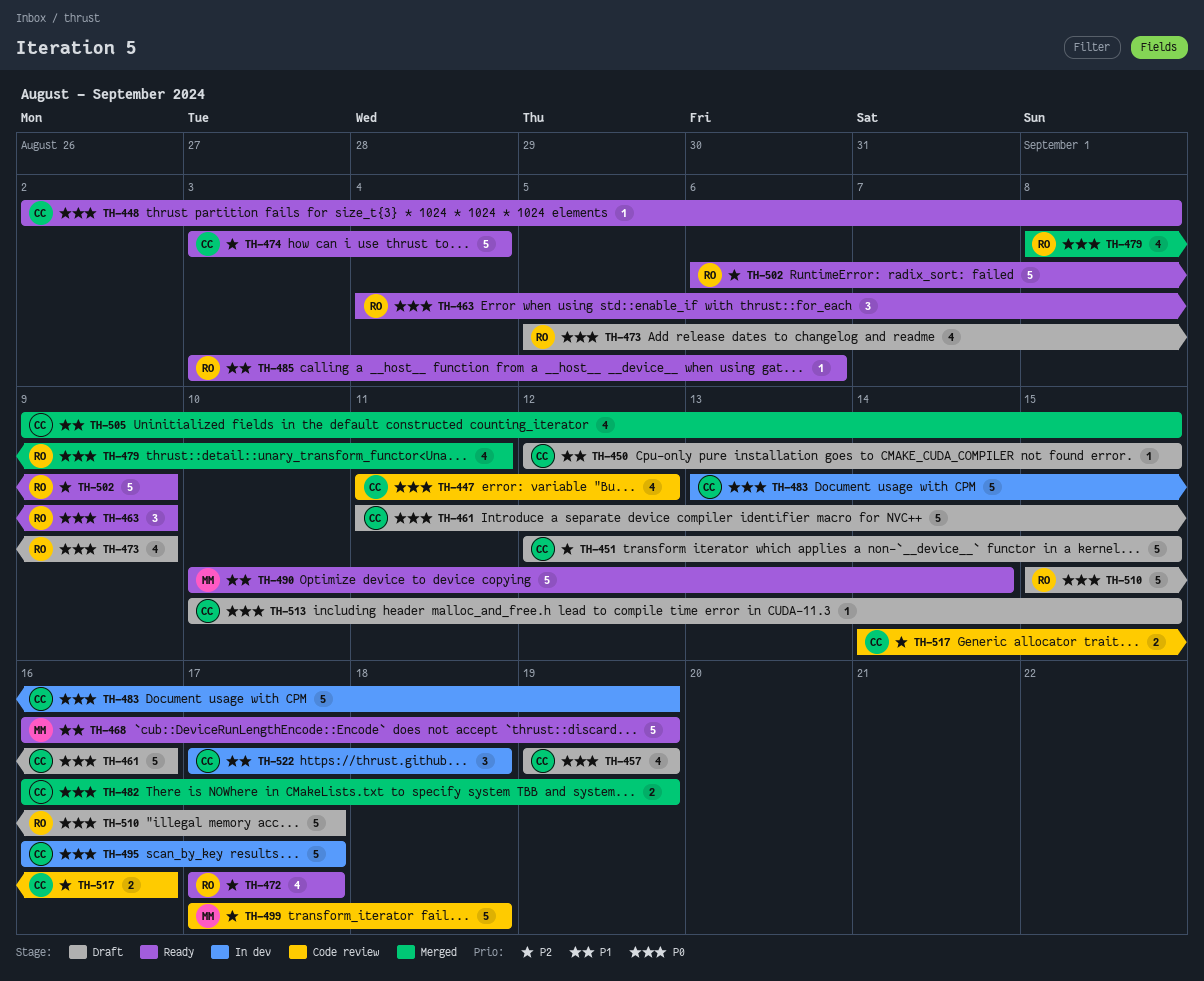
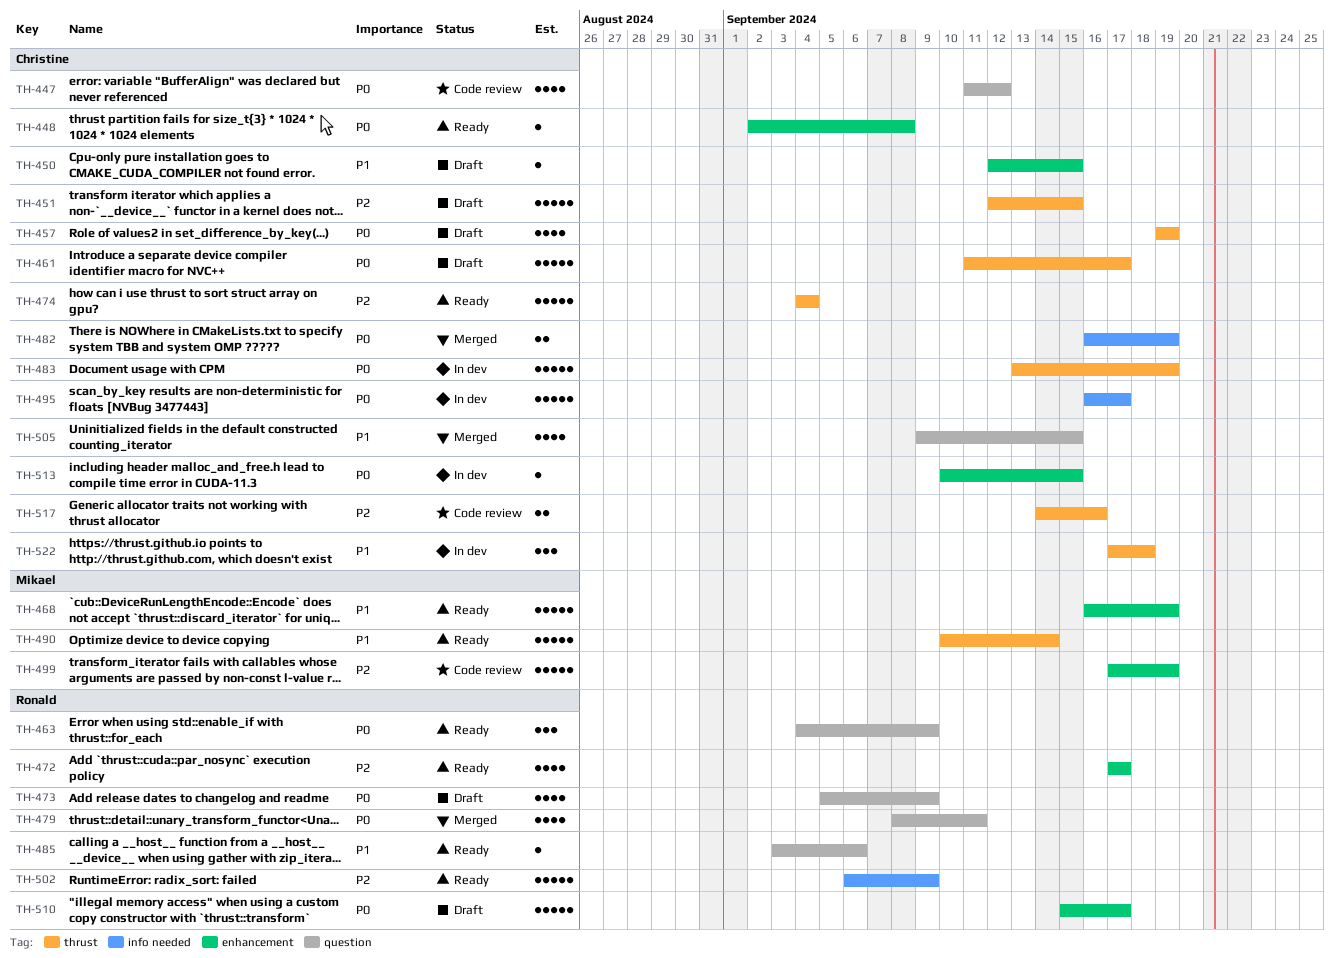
TH-461, due: Sep 16 -> Sep 17
TH-474, start: Sep 3 -> Sep 4
TH-499, due: Sep 18 -> Sep 19
TH-513, status: Draft -> In dev

